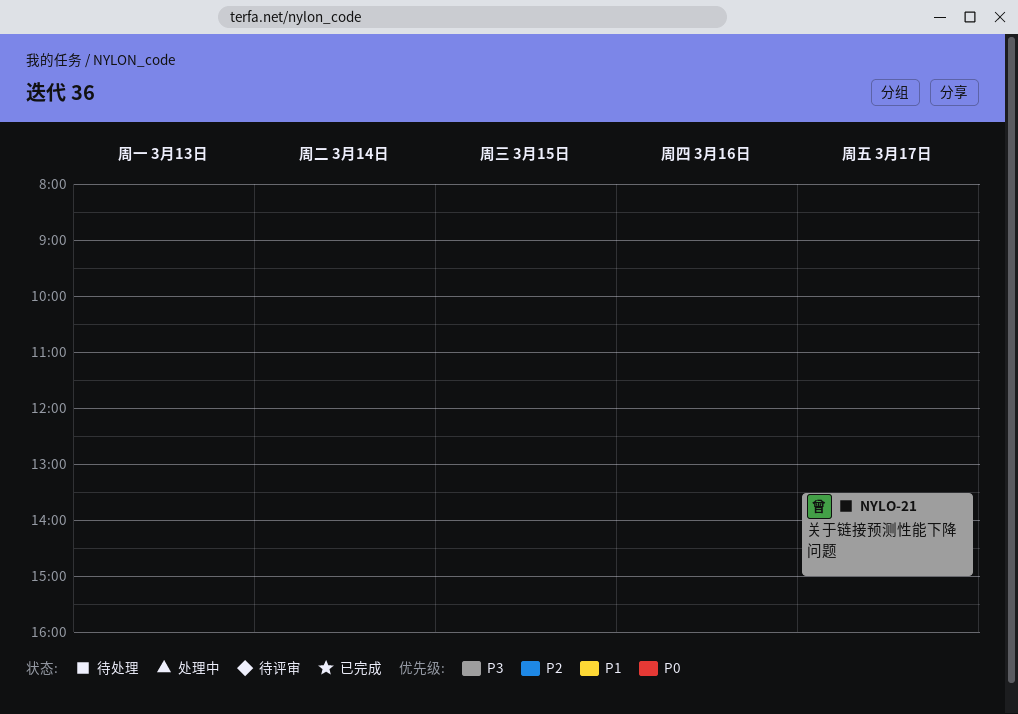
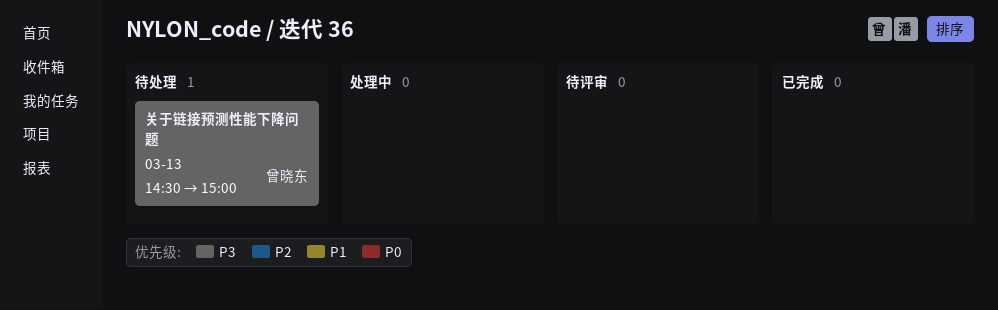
关于链接预测性能下降问题, day: Mar 17 -> Mar 13
关于链接预测性能下降问题, begins: 13:30 -> 14:30

